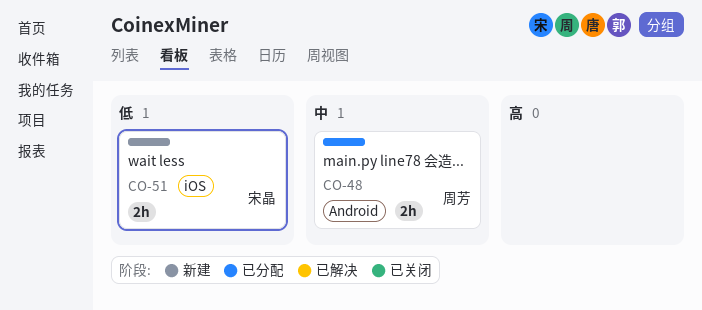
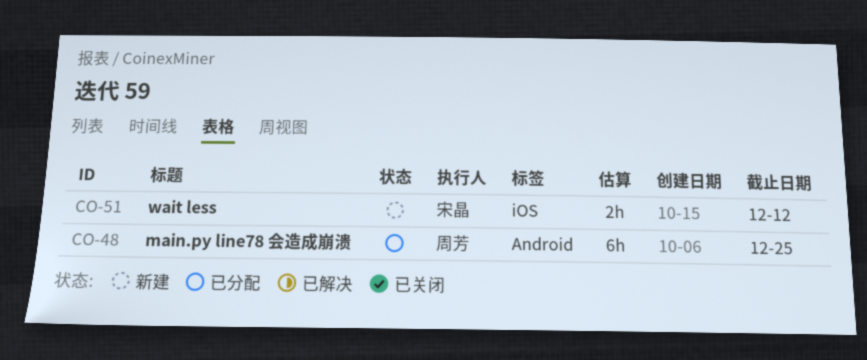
CO-48, estimate: 2h -> 6h

